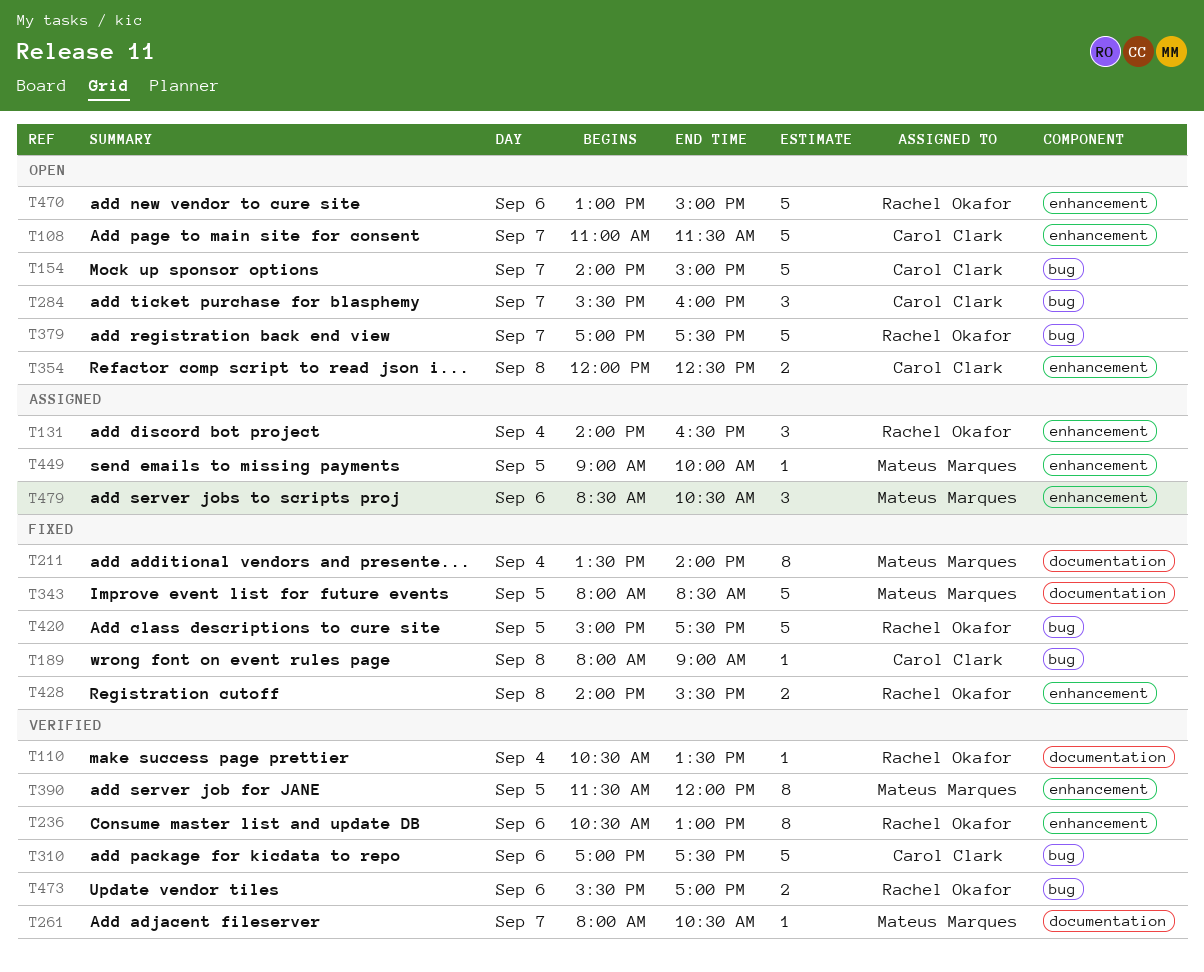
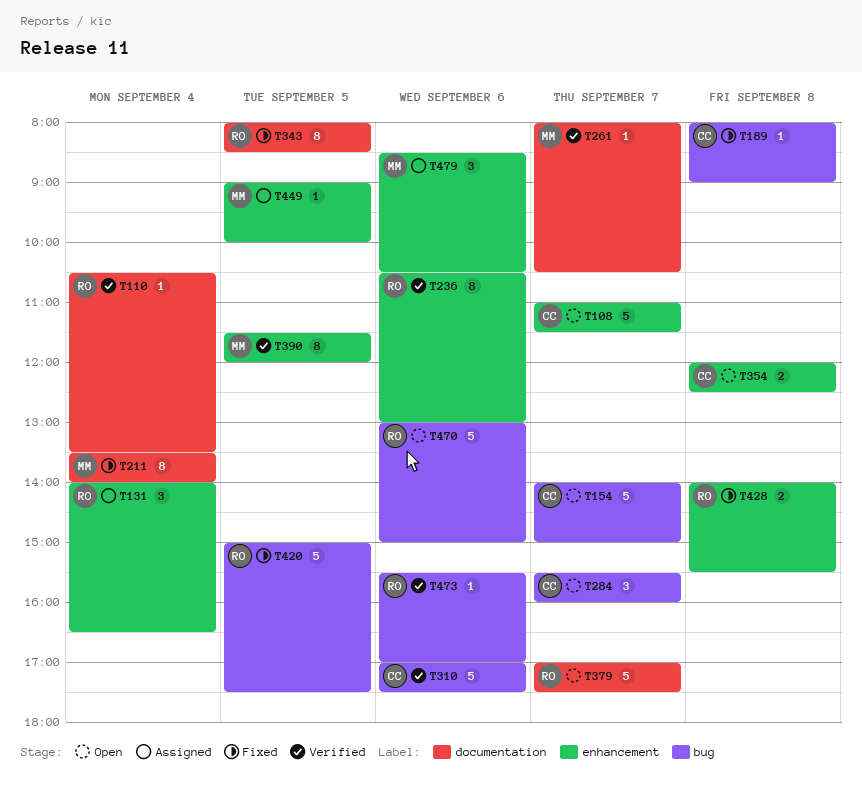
T343, owner: Mateus Marques -> Rachel Okafor
T343, estimate: 5 -> 8
T379, label: bug -> documentation
T470, label: enhancement -> bug
T473, estimate: 2 -> 1

